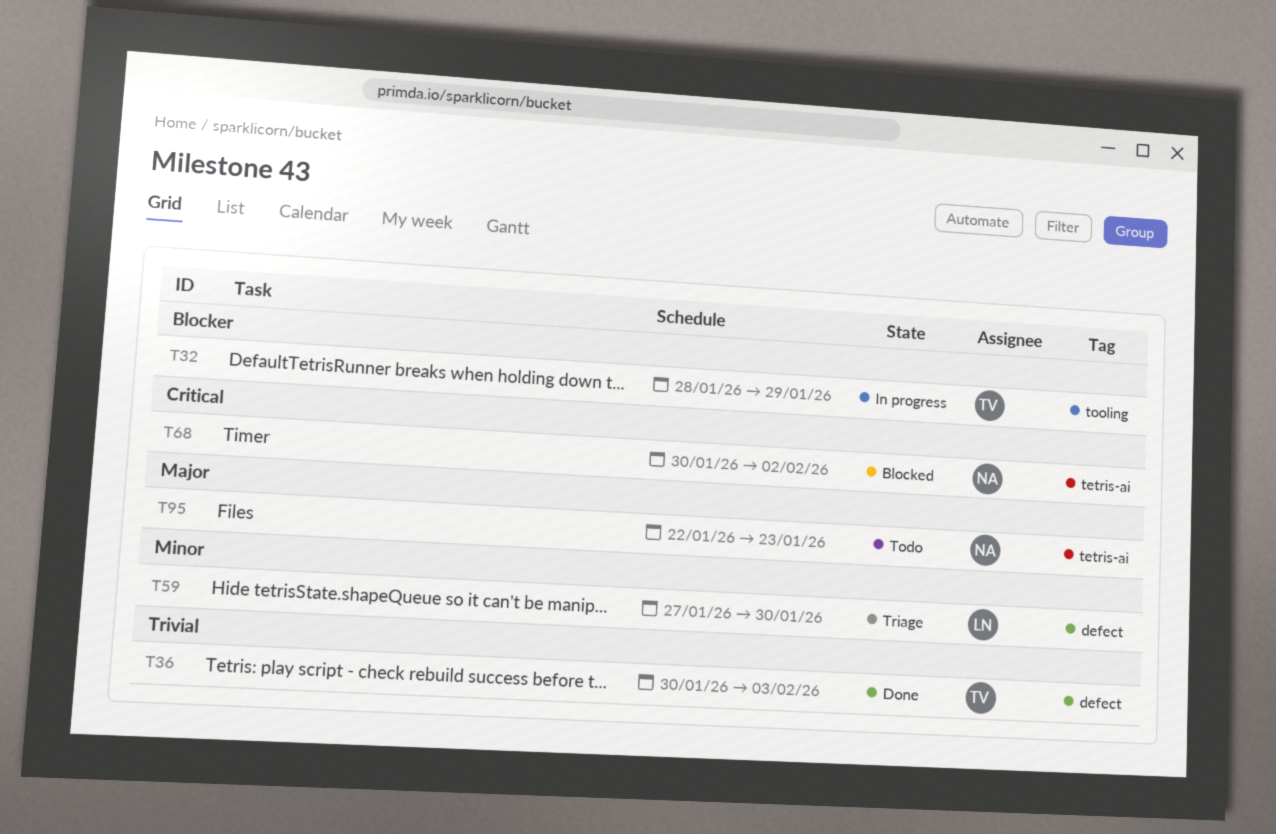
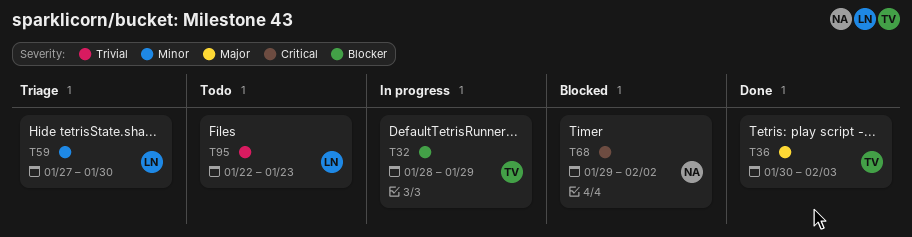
T36, priority: Trivial -> Major
T68, start: Jan 30 -> Jan 29
T95, owner: NA -> LN
T95, priority: Major -> Trivial

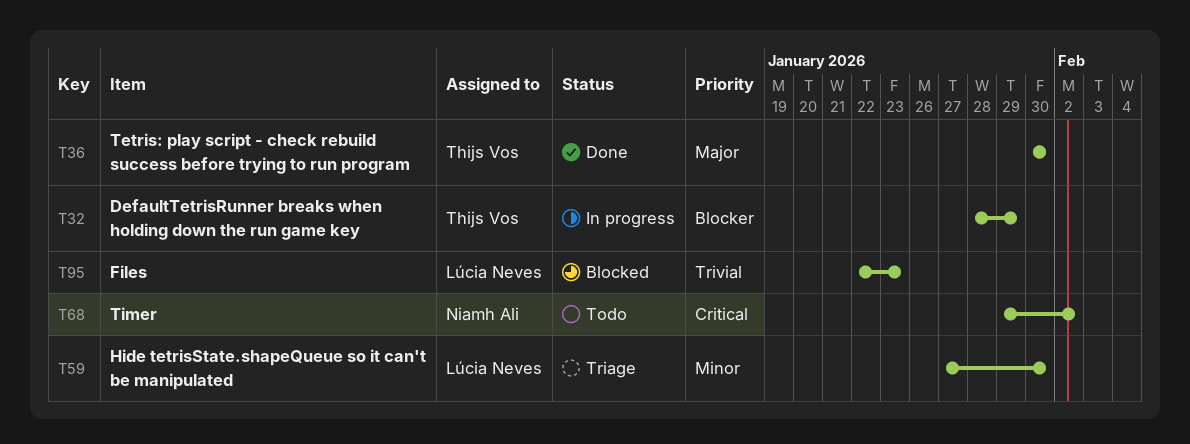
T36, due: Feb 3 -> Jan 30
T68, status: Blocked -> Todo
T95, status: Todo -> Blocked

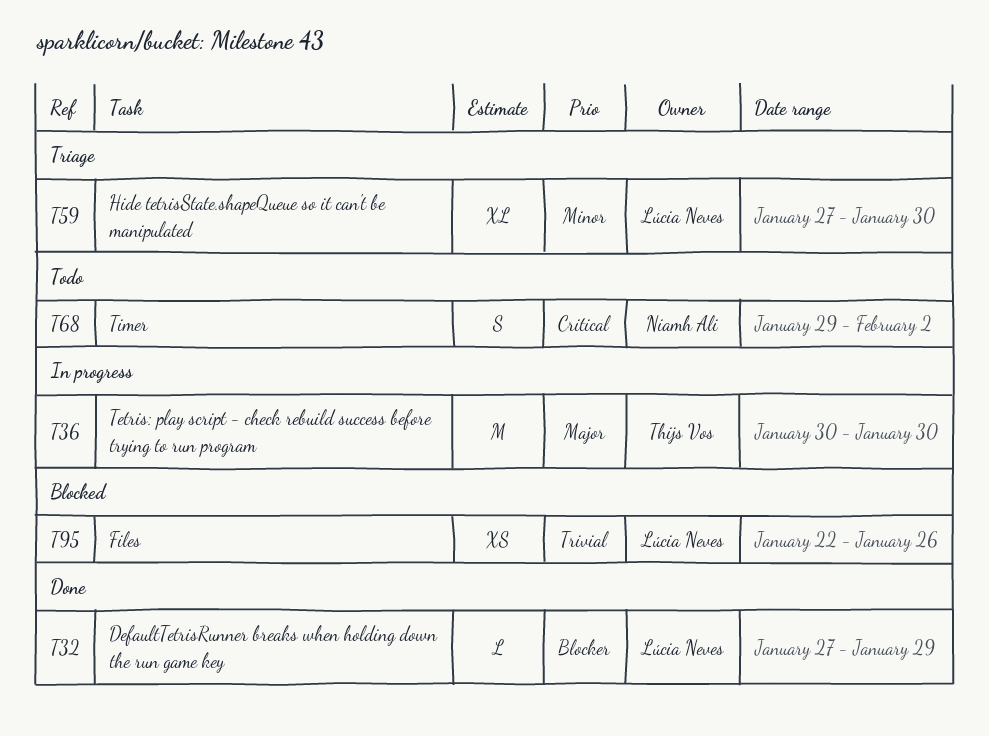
T32, status: In progress -> Done
T32, owner: Thijs Vos -> Lúcia Neves
T32, start: Jan 28 -> Jan 27
T36, status: Done -> In progress
T95, due: Jan 23 -> Jan 26

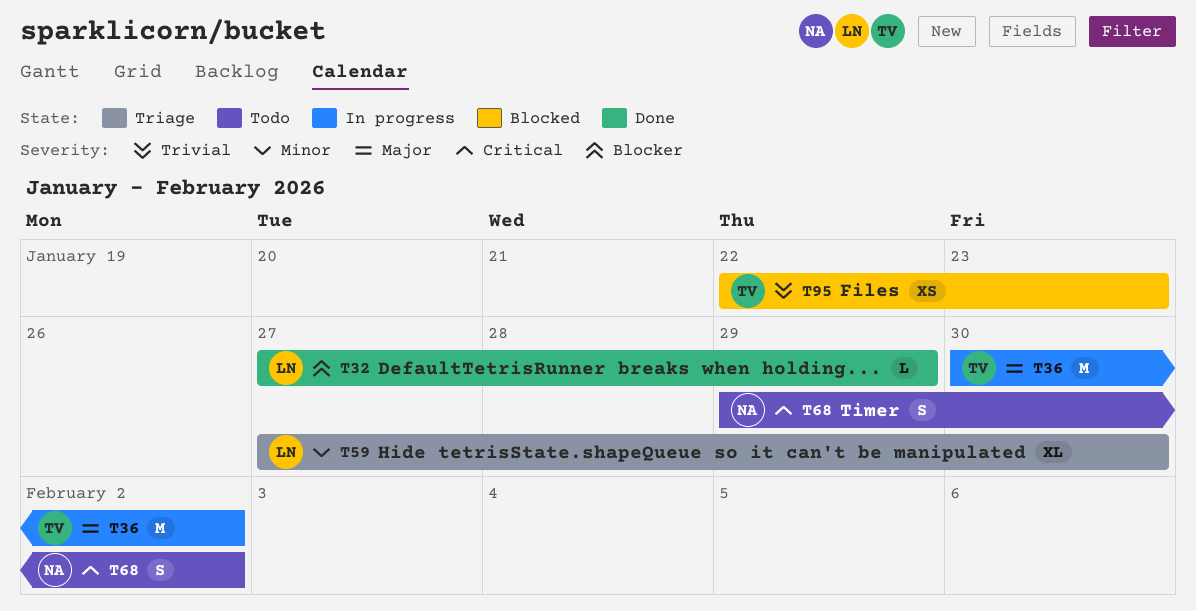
T36, due: Jan 30 -> Feb 2
T95, owner: Lúcia Neves -> Thijs Vos
T95, due: Jan 26 -> Jan 23

